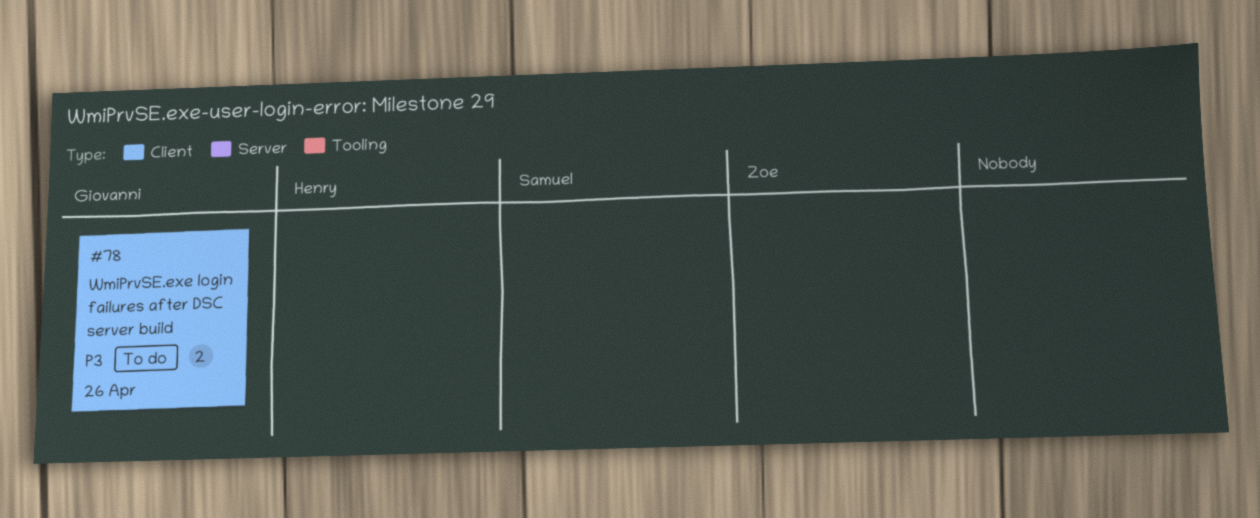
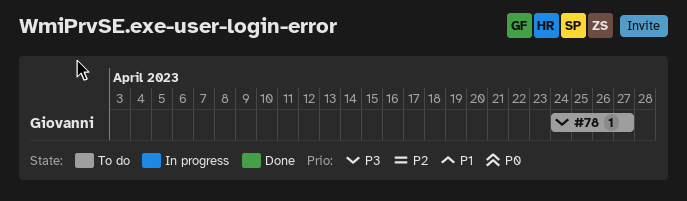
#78, estimate: 2 -> 1
#78, due: Apr 26 -> Apr 27

